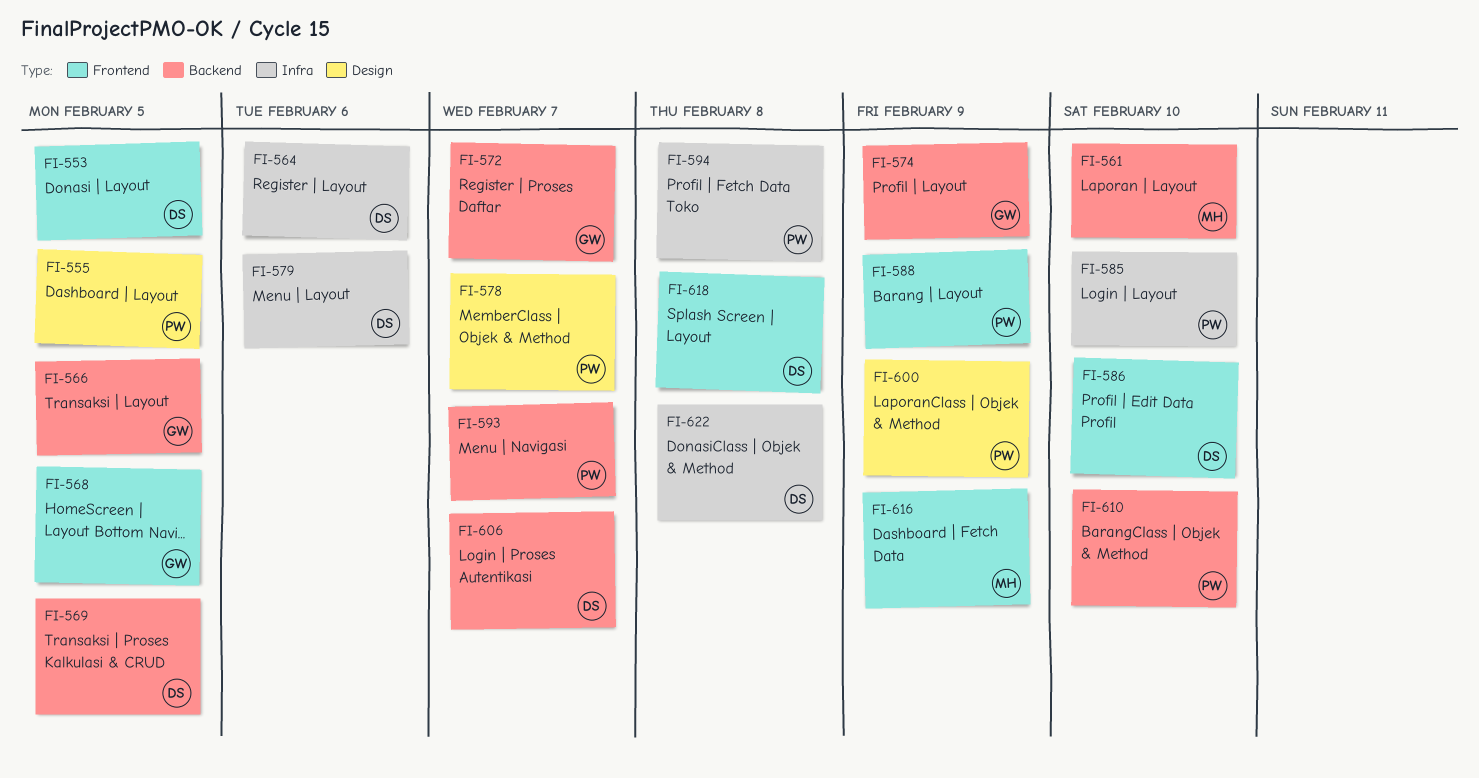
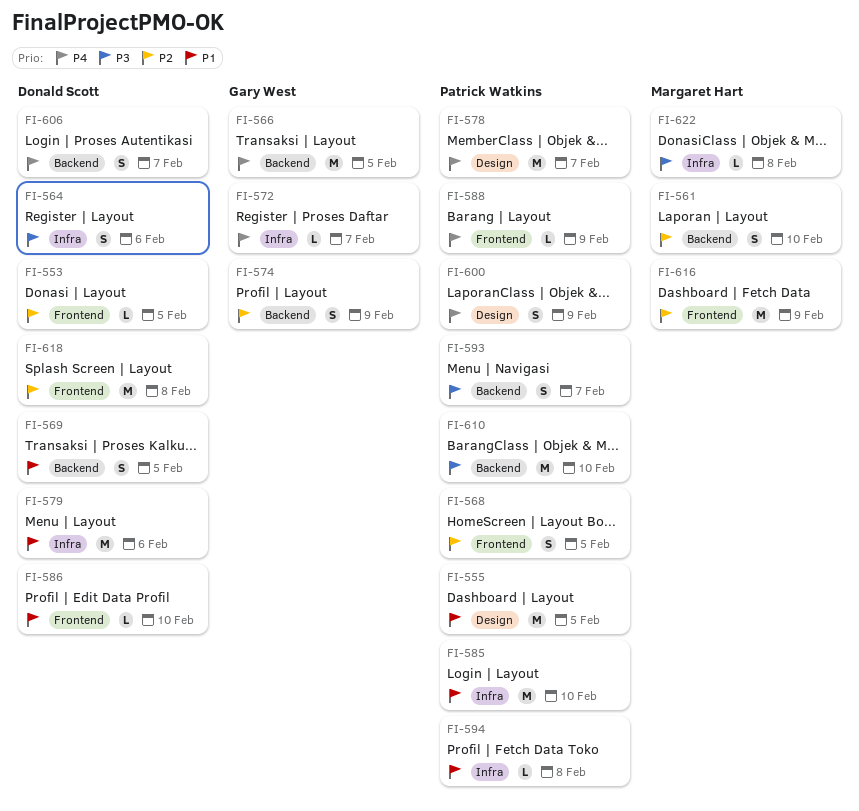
FI-568, owner: Gary West -> Patrick Watkins
FI-572, label: Backend -> Infra
FI-622, owner: Donald Scott -> Margaret Hart

